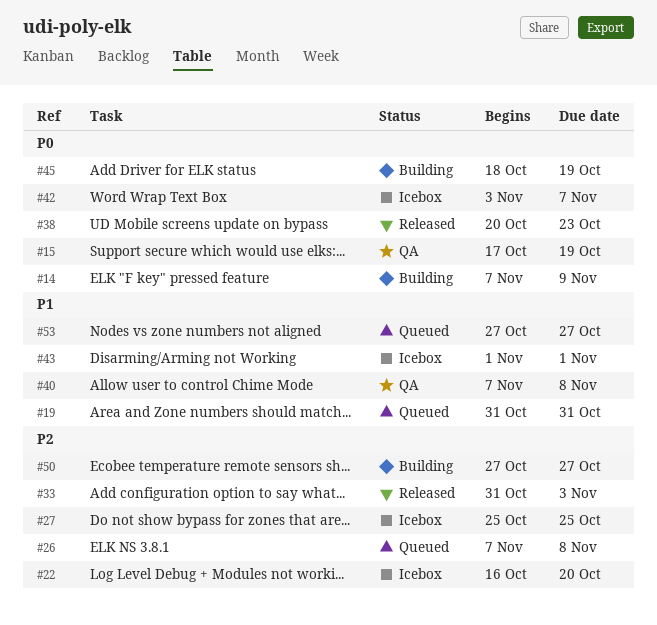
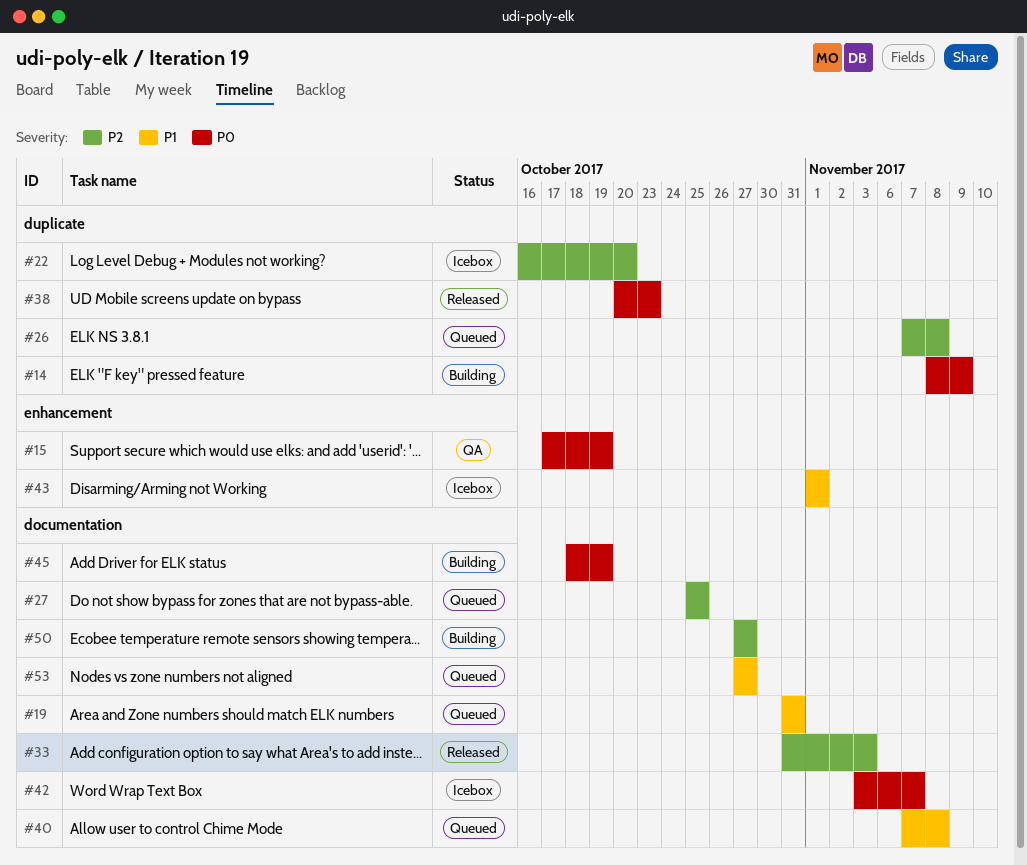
#14, start: Nov 7 -> Nov 8
#27, status: Icebox -> Queued
#40, status: QA -> Queued

